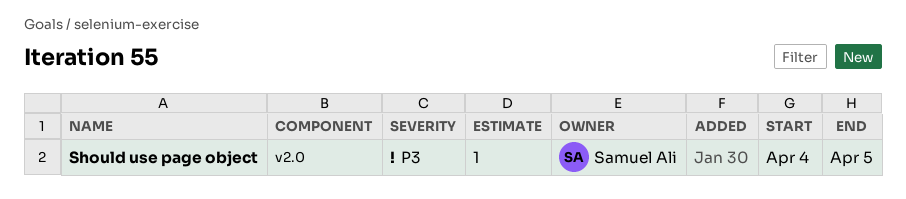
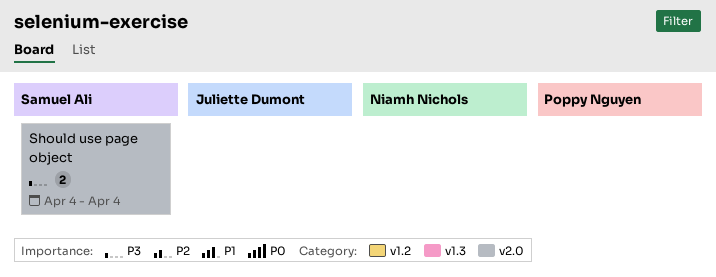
Should use page object, estimate: 1 -> 2
Should use page object, due: Apr 5 -> Apr 4

